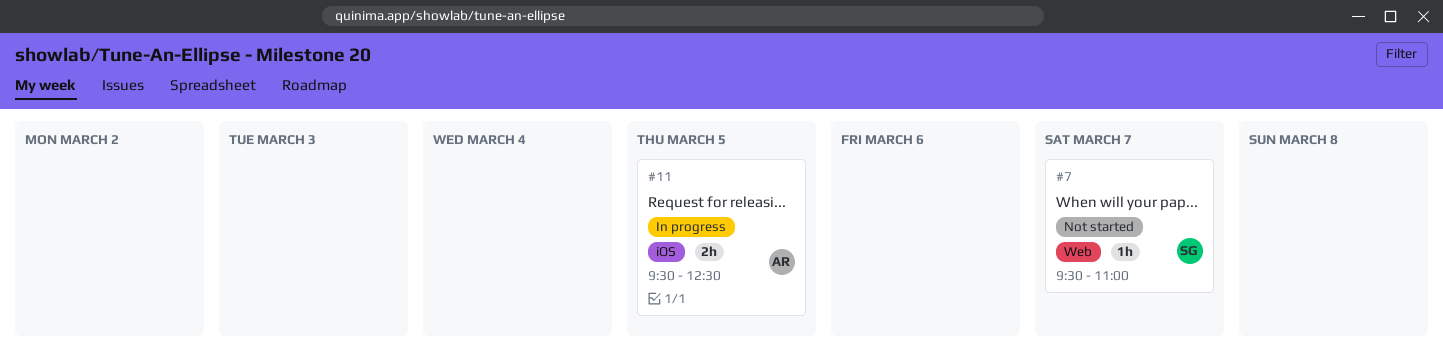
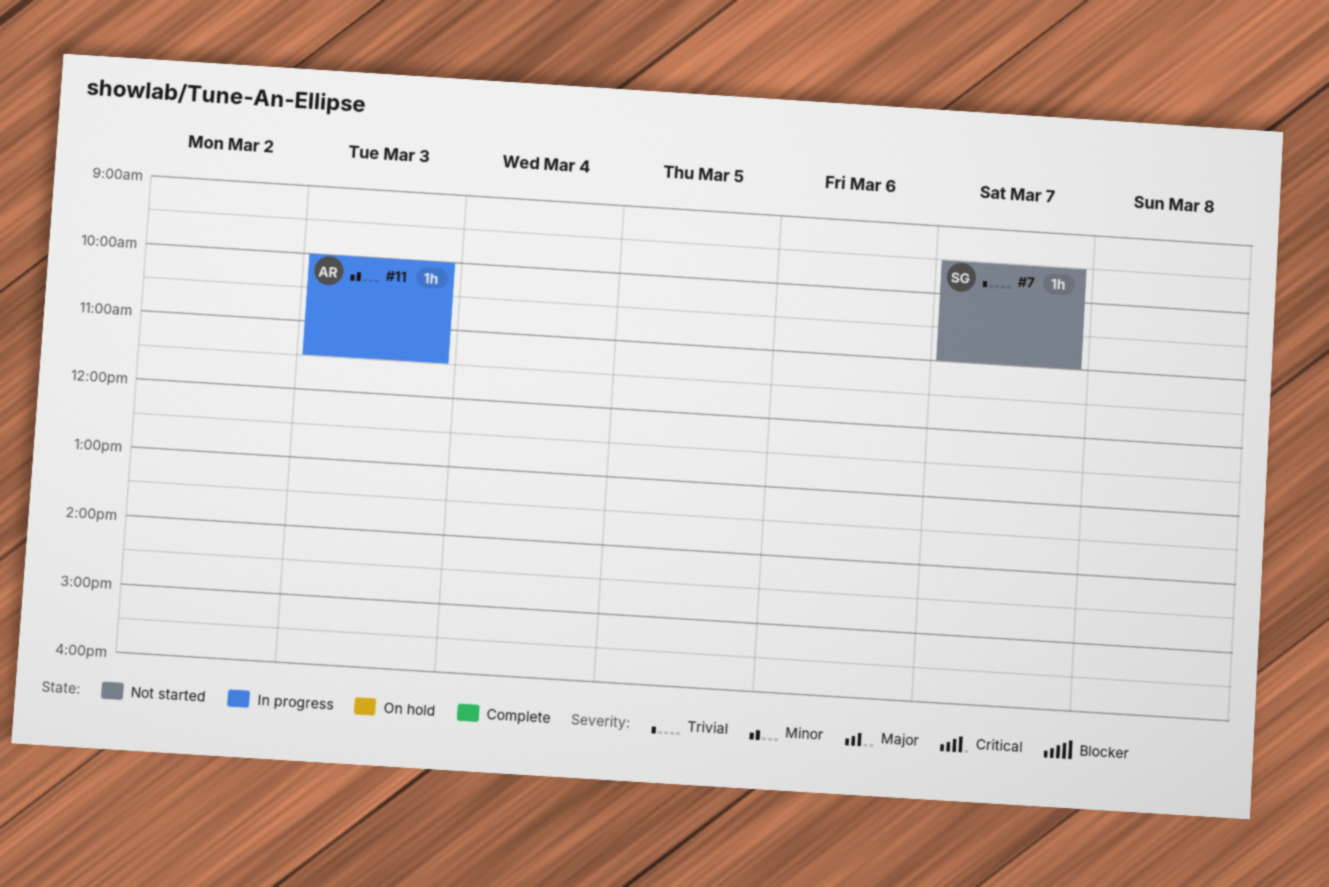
#11, estimate: 2h -> 1h
#11, day: Mar 5 -> Mar 3
#11, begins: 09:30 -> 10:00
#11, ends: 12:30 -> 11:30

